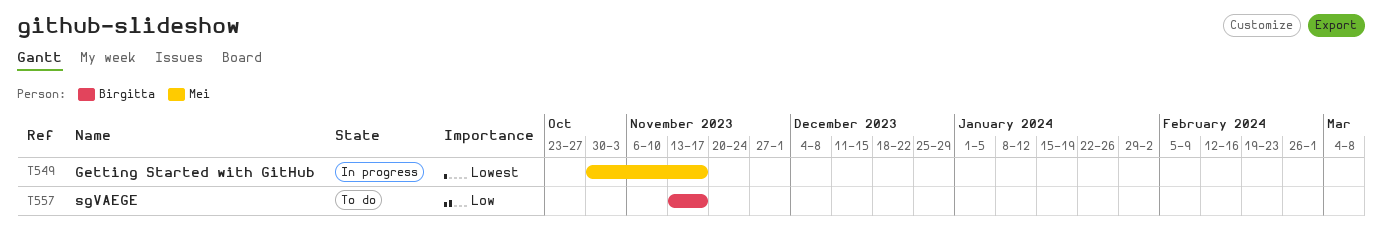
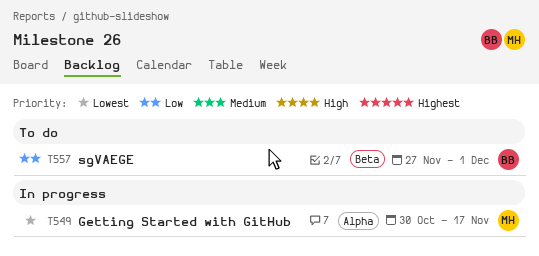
T557, start: Nov 13 -> Nov 27
T557, due: Nov 17 -> Dec 1

